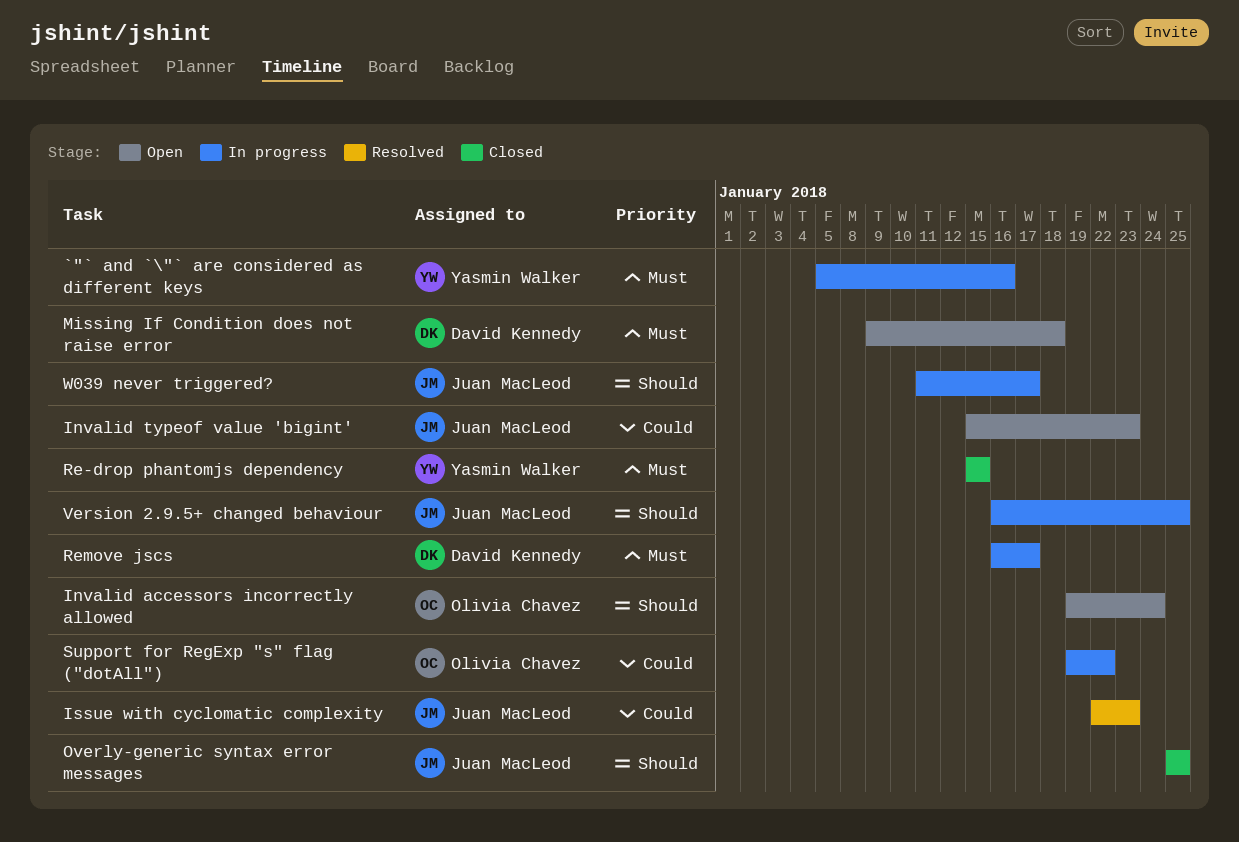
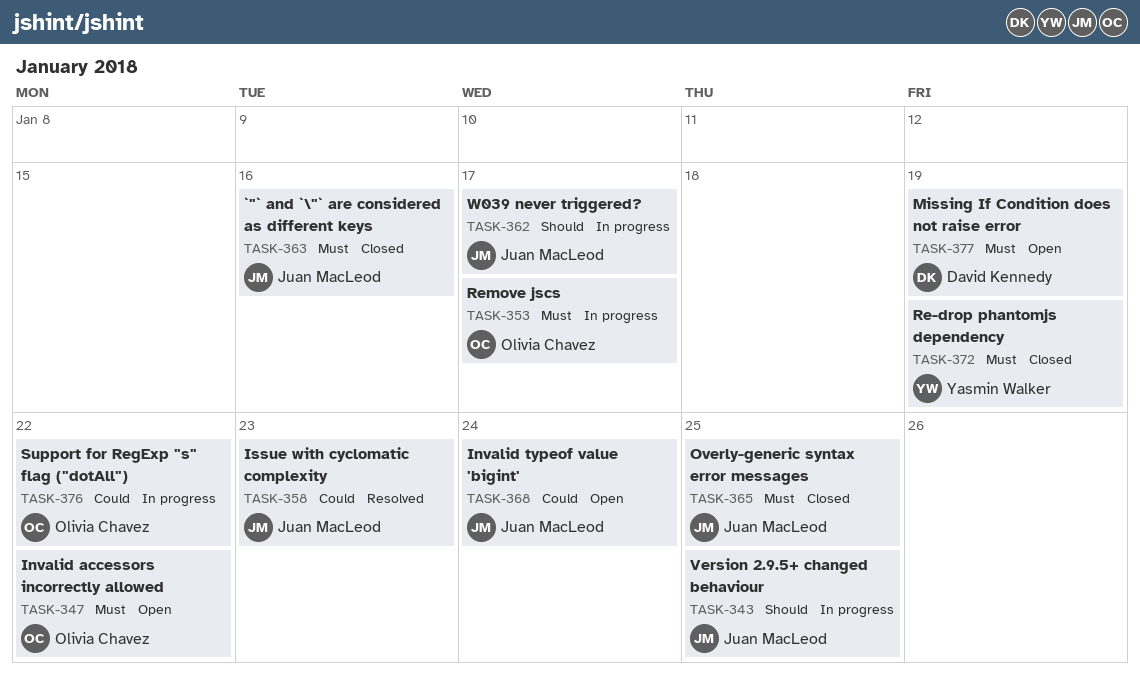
`"` and `\"` are considered as different keys, status: In progress -> Closed
`"` and `\"` are considered as different keys, owner: Yasmin Walker -> Juan MacLeod
Invalid accessors incorrectly allowed, priority: Should -> Must
Invalid accessors incorrectly allowed, due: Jan 24 -> Jan 22
Invalid typeof value 'bigint', due: Jan 23 -> Jan 24
Missing If Condition does not raise error, due: Jan 18 -> Jan 19
Overly-generic syntax error messages, priority: Should -> Must
Re-drop phantomjs dependency, due: Jan 15 -> Jan 19
Remove jscs, owner: David Kennedy -> Olivia Chavez

